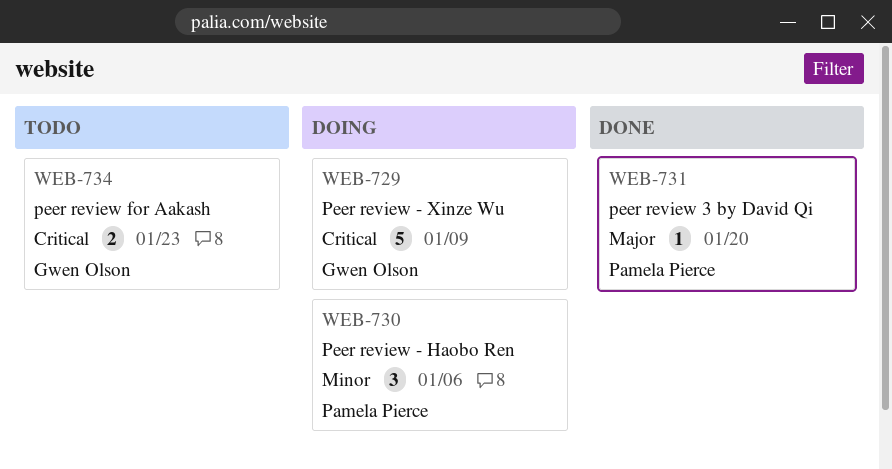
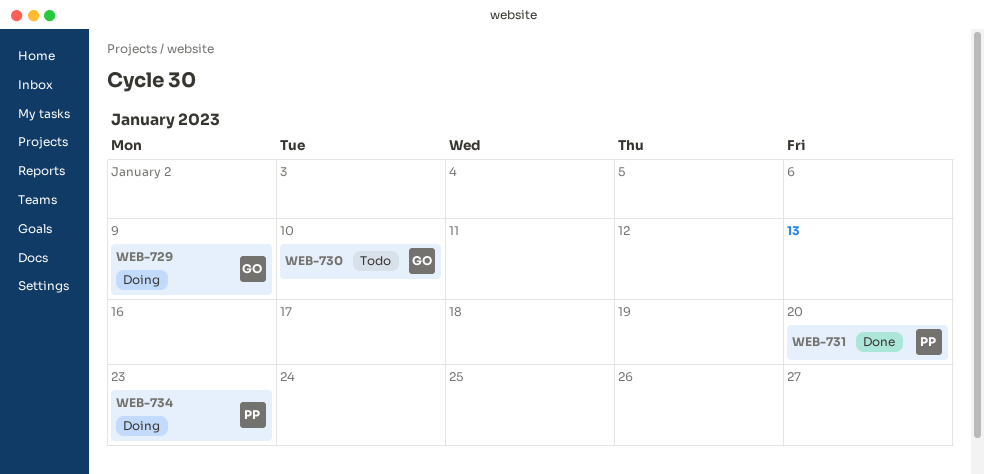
WEB-730, status: Doing -> Todo
WEB-730, owner: Pamela Pierce -> Gwen Olson
WEB-730, due: Jan 6 -> Jan 10
WEB-734, status: Todo -> Doing
WEB-734, owner: Gwen Olson -> Pamela Pierce

